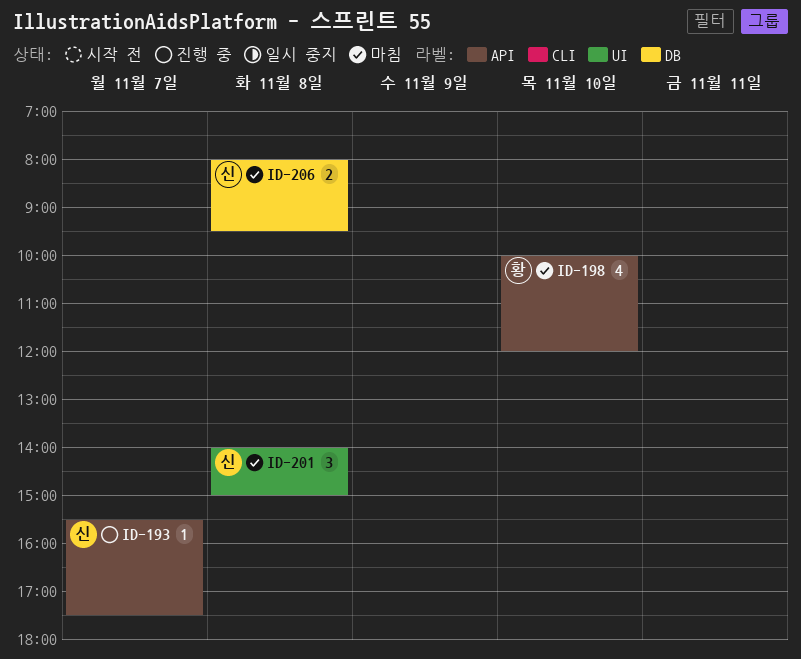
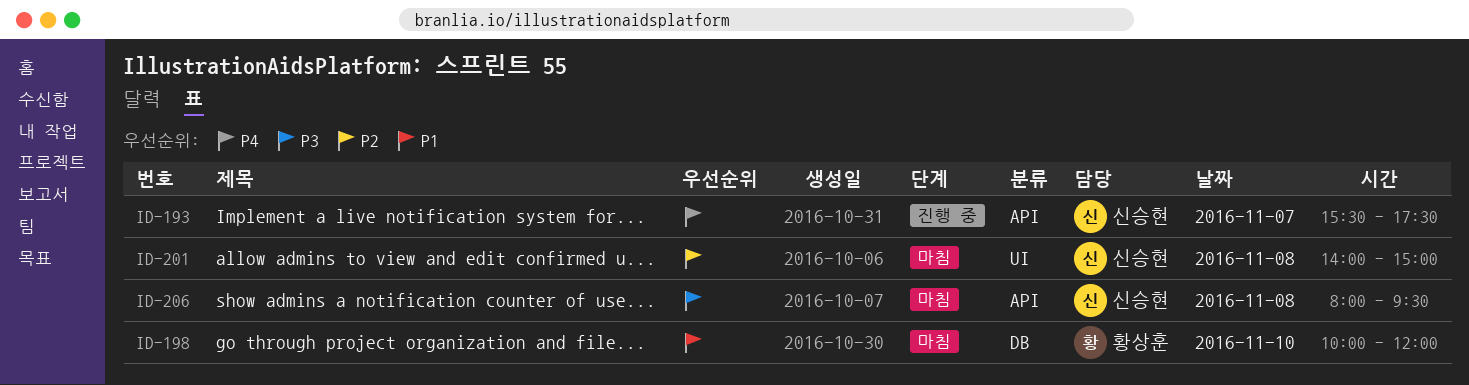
ID-198, label: API -> DB
ID-206, label: DB -> API

